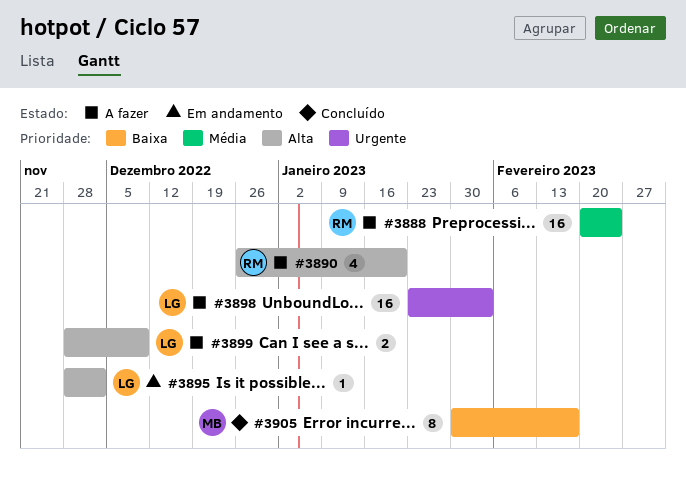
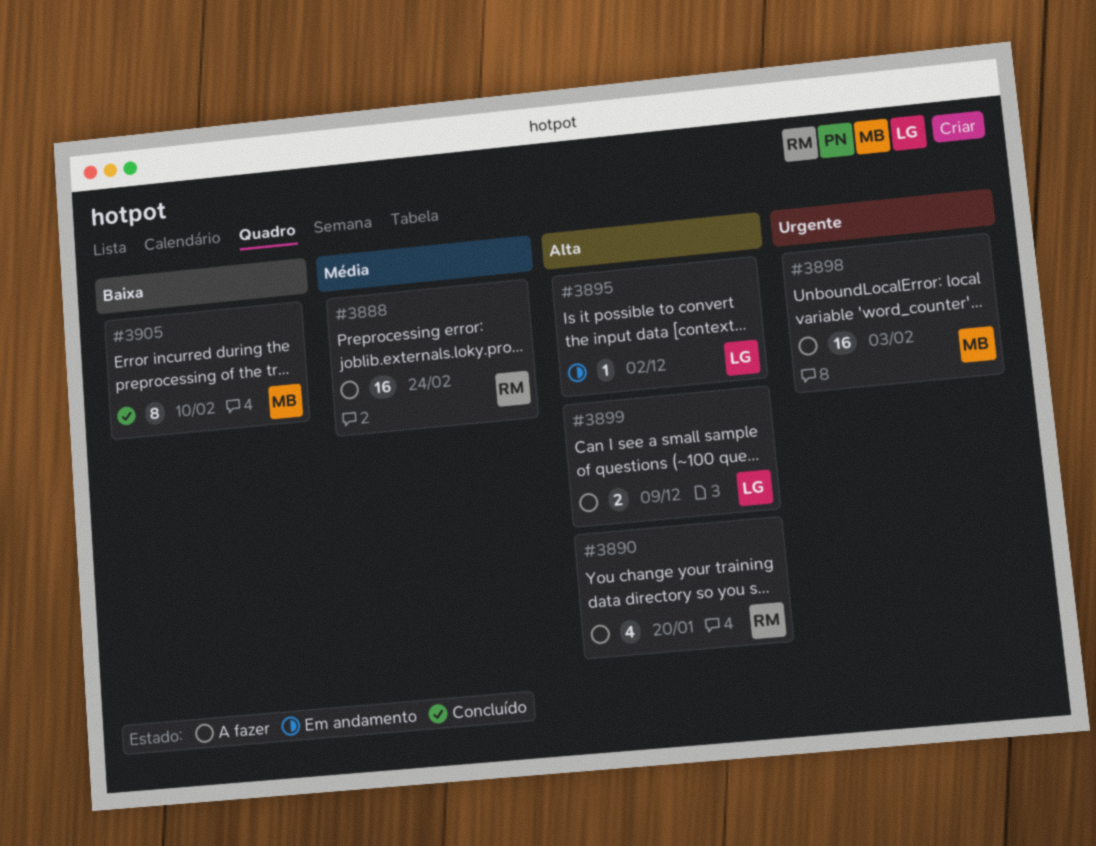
#3898, owner: LG -> MB
#3905, due: Feb 17 -> Feb 10

